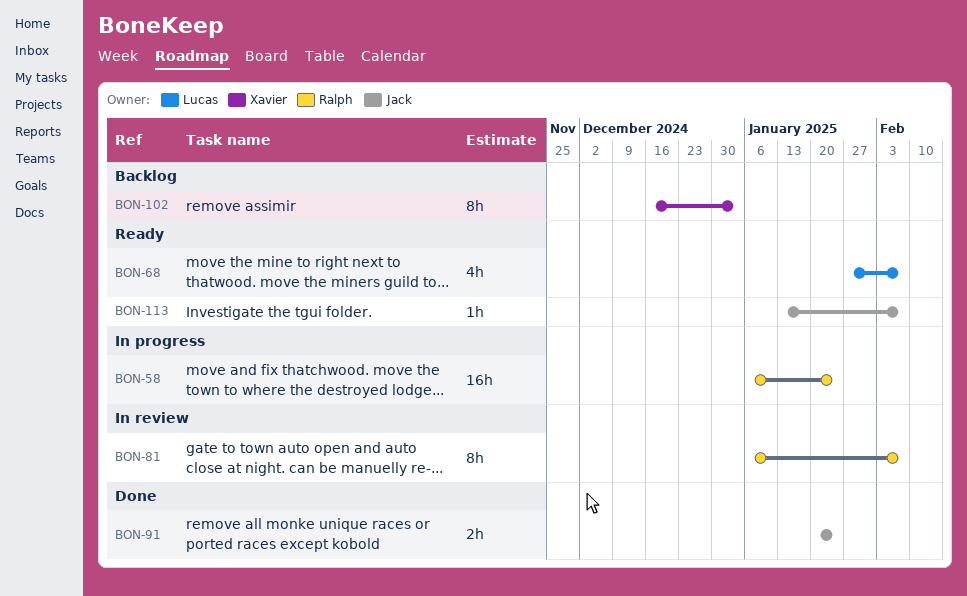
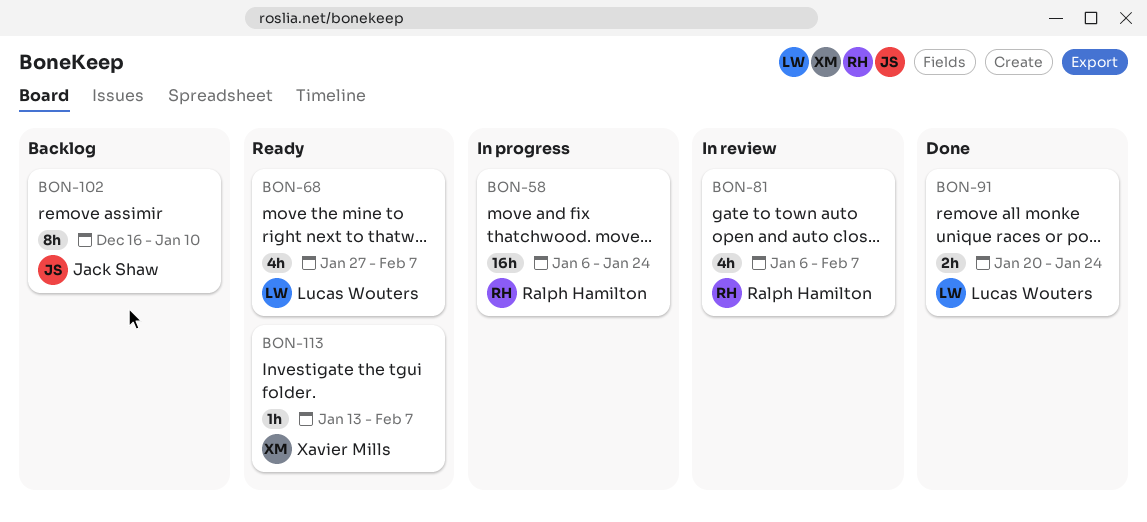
BON-81, estimate: 8h -> 4h
BON-91, owner: Jack Shaw -> Lucas Wouters
BON-102, owner: Xavier Mills -> Jack Shaw
BON-102, due: Jan 3 -> Jan 10
BON-113, owner: Jack Shaw -> Xavier Mills

